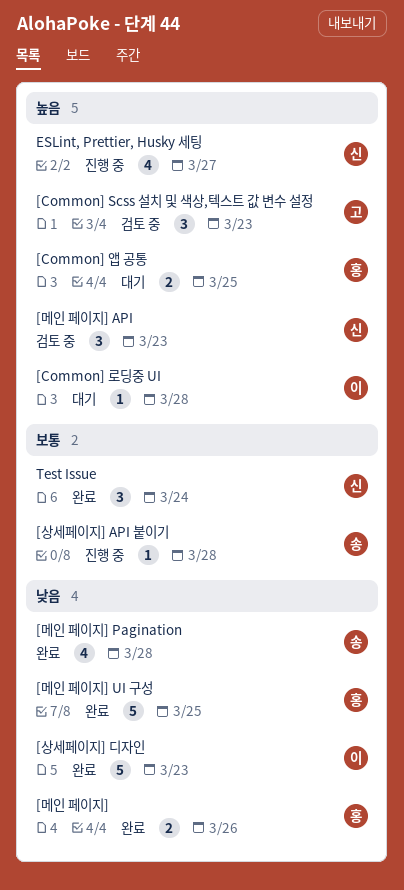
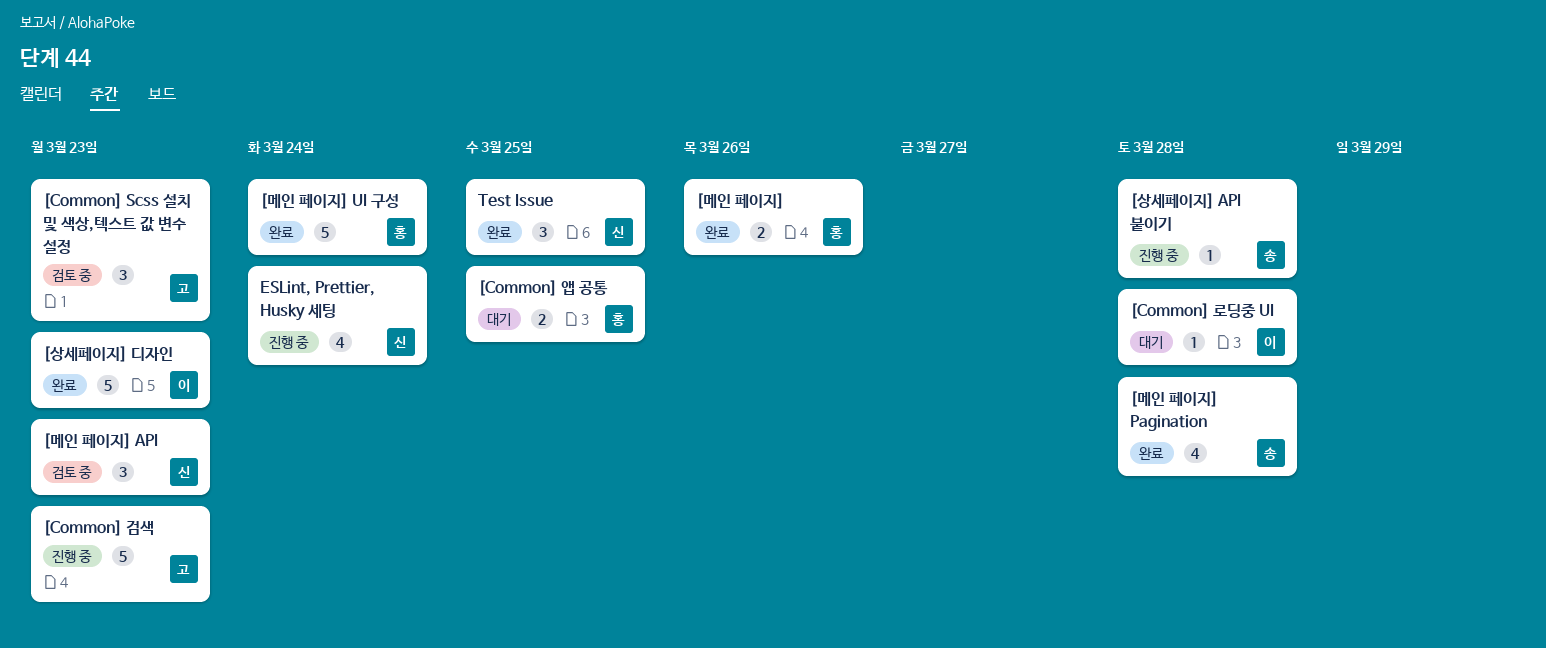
[Common] 검색: none -> present
[메인 페이지] UI 구성, due: Mar 25 -> Mar 24
ESLint, Prettier, Husky 세팅, due: Mar 27 -> Mar 24
Test Issue, due: Mar 24 -> Mar 25

